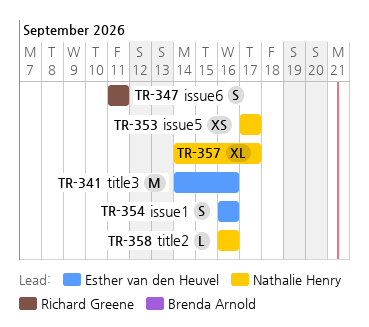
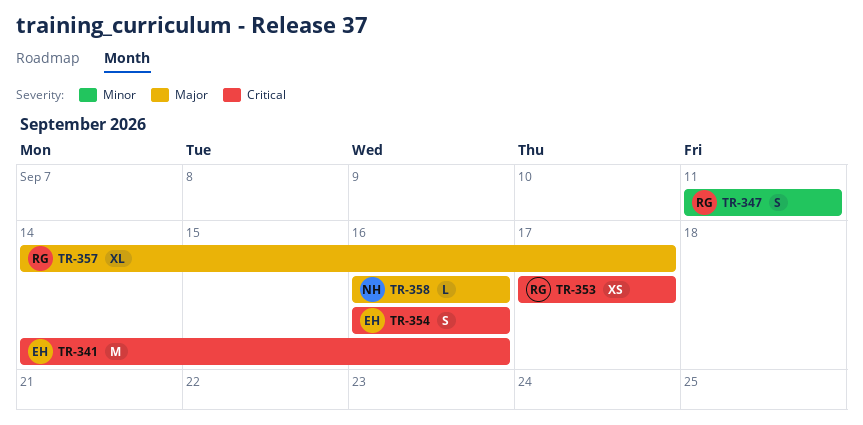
TR-353, owner: Nathalie Henry -> Richard Greene
TR-357, owner: Nathalie Henry -> Richard Greene

